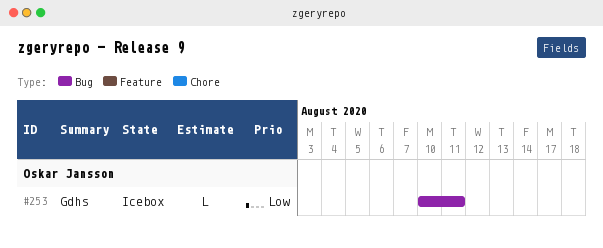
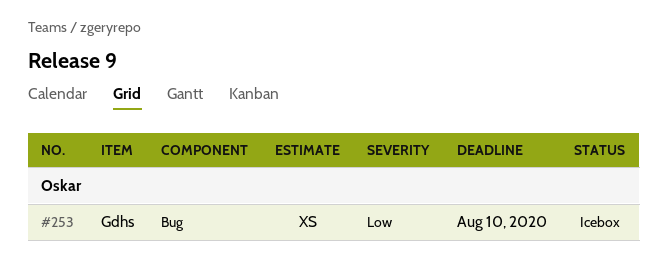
#253, estimate: L -> XS
#253, due: Aug 11 -> Aug 10

